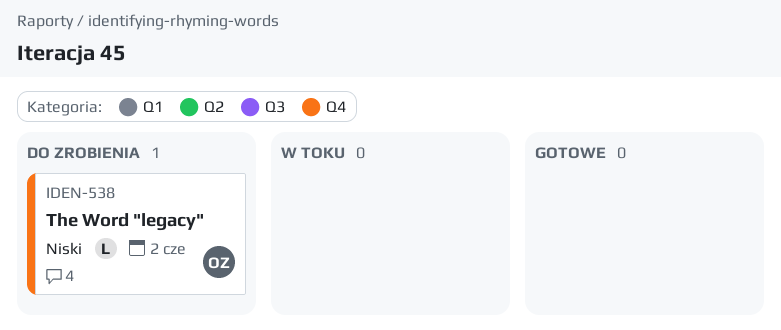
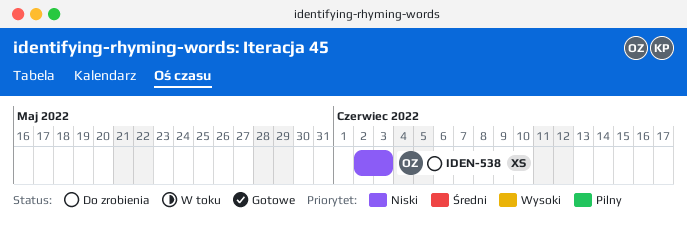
IDEN-538, estimate: L -> XS
IDEN-538, due: Jun 2 -> Jun 3

